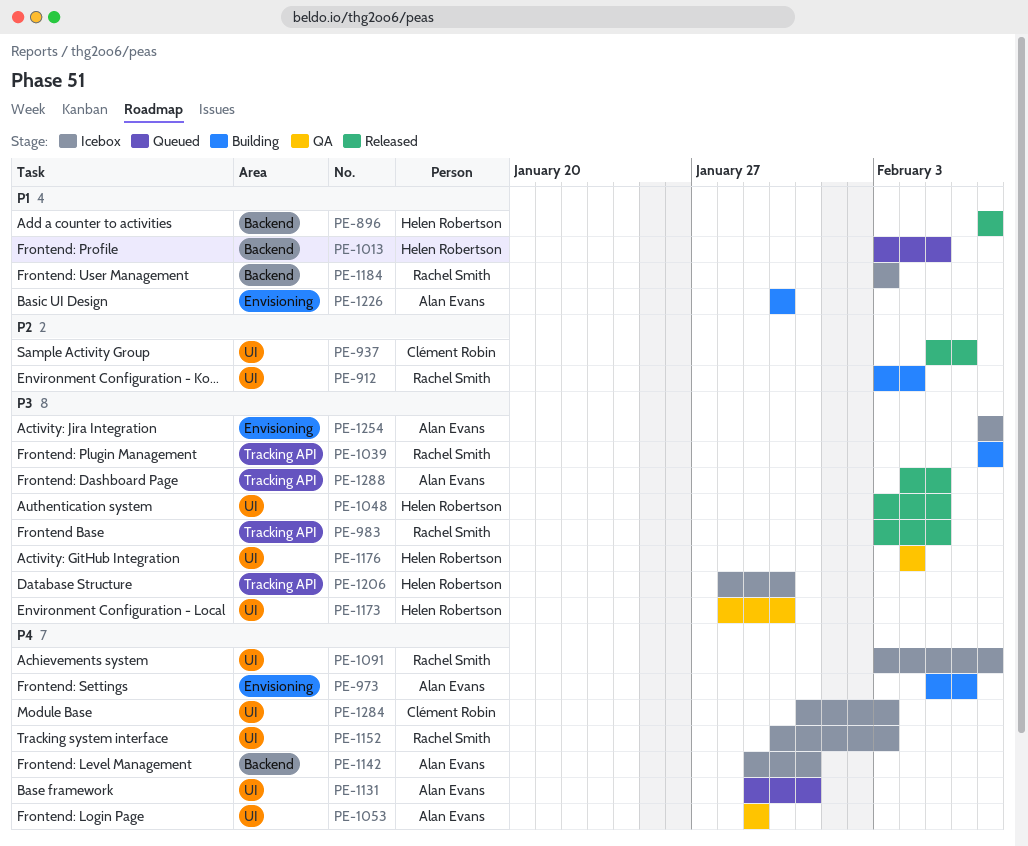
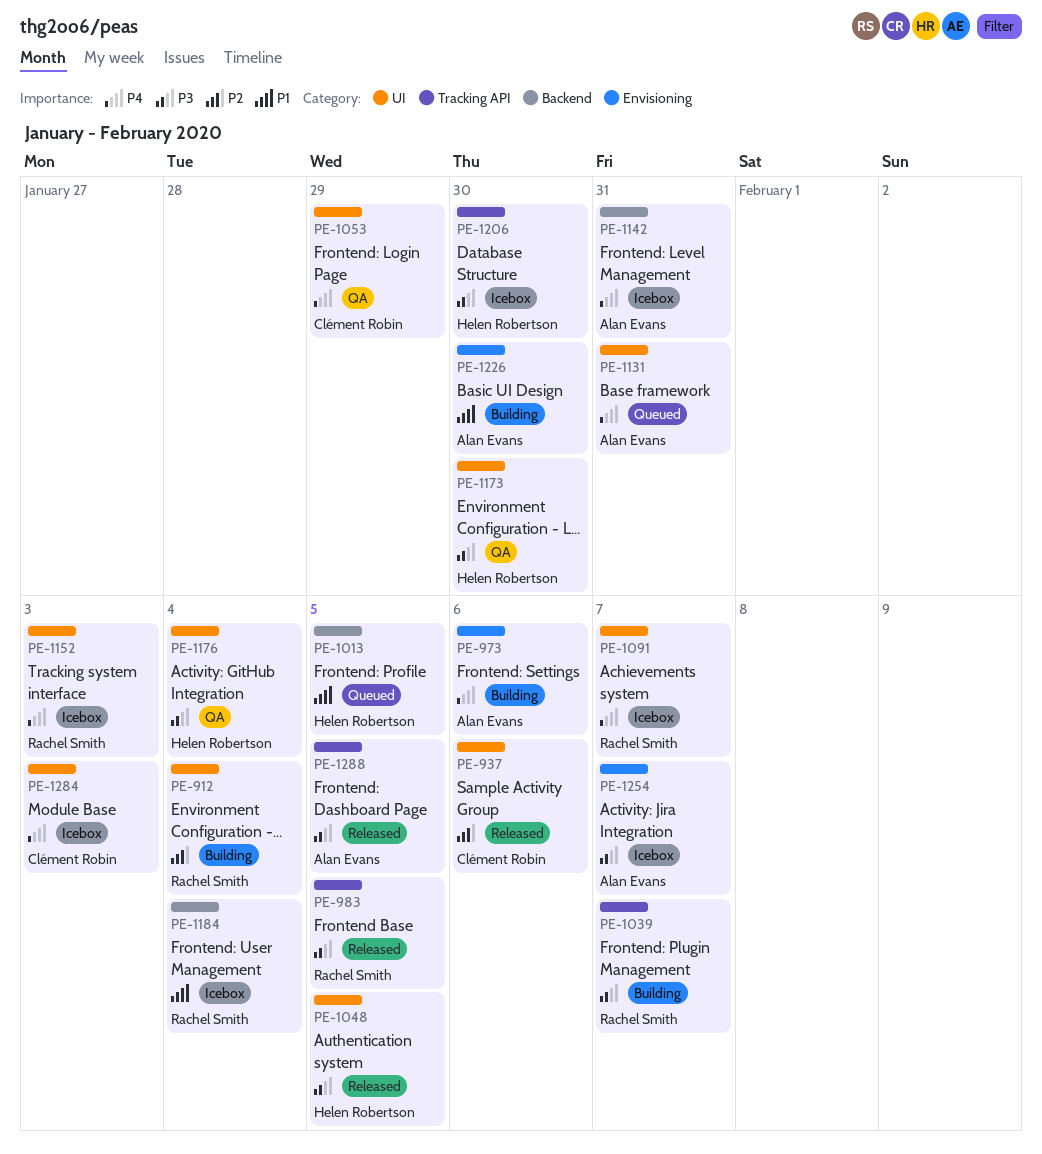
PE-896: present -> none
PE-1053, owner: Alan Evans -> Clément Robin
PE-1184, due: Feb 3 -> Feb 4

